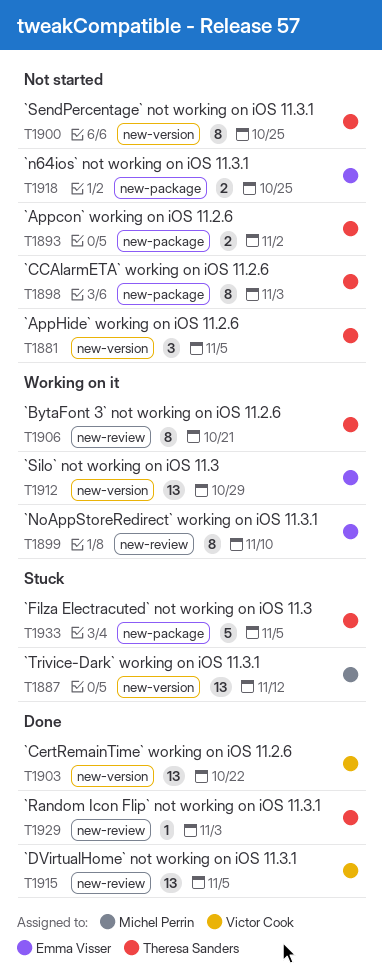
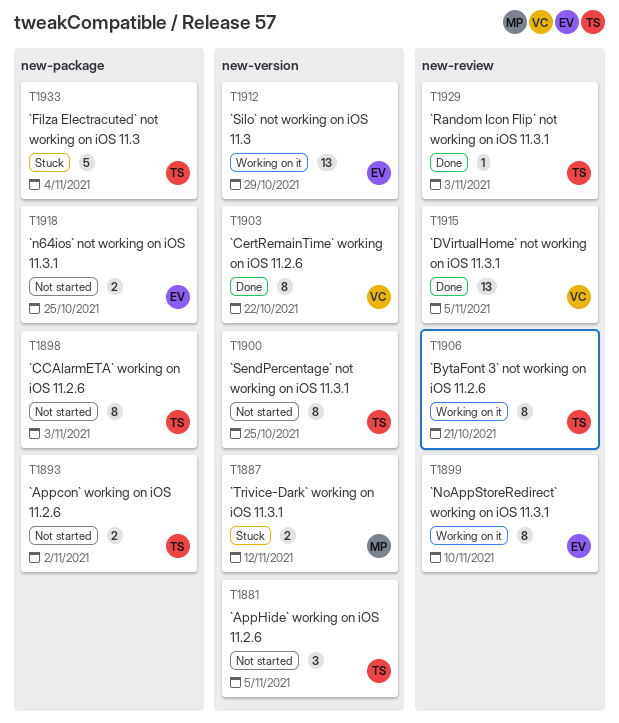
T1887, estimate: 13 -> 2
T1903, estimate: 13 -> 8
T1933, due: Nov 5 -> Nov 4

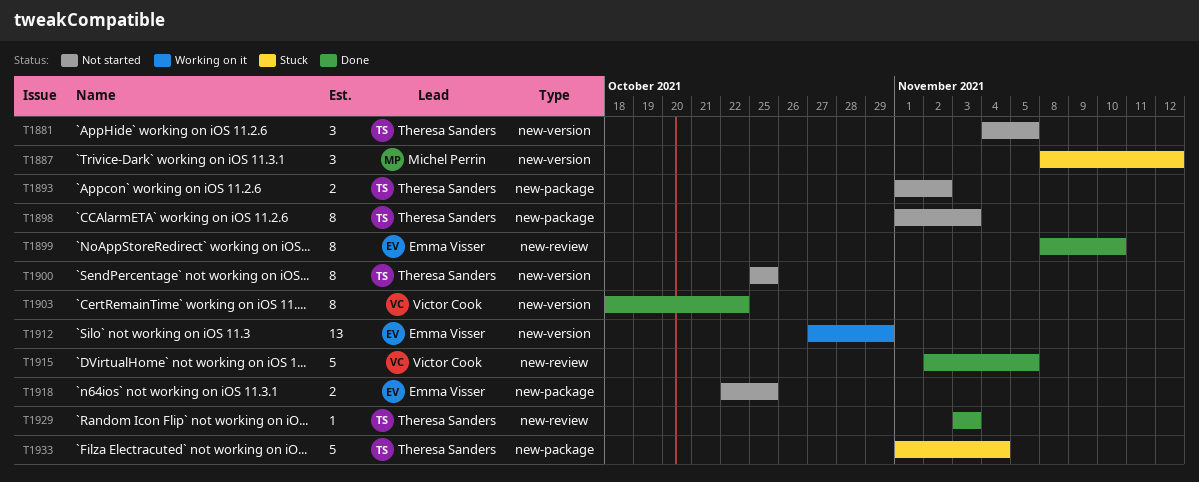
T1887, estimate: 2 -> 3
T1899, status: Working on it -> Done
T1906: present -> none
T1915, estimate: 13 -> 5

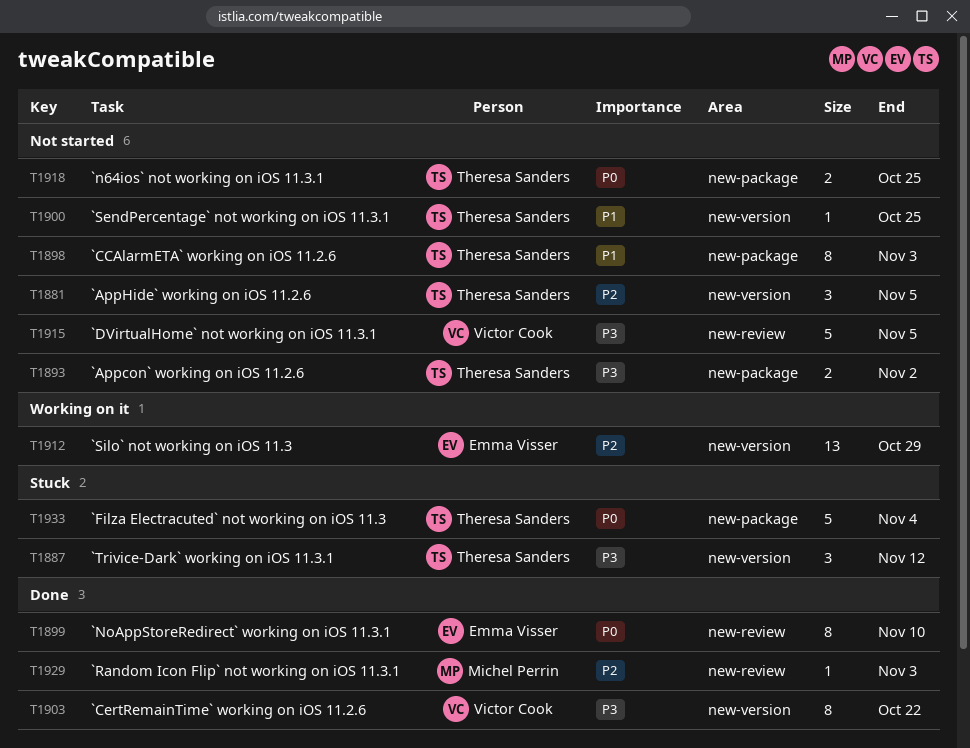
T1887, owner: Michel Perrin -> Theresa Sanders
T1900, estimate: 8 -> 1
T1915, status: Done -> Not started
T1918, owner: Emma Visser -> Theresa Sanders
T1929, owner: Theresa Sanders -> Michel Perrin

